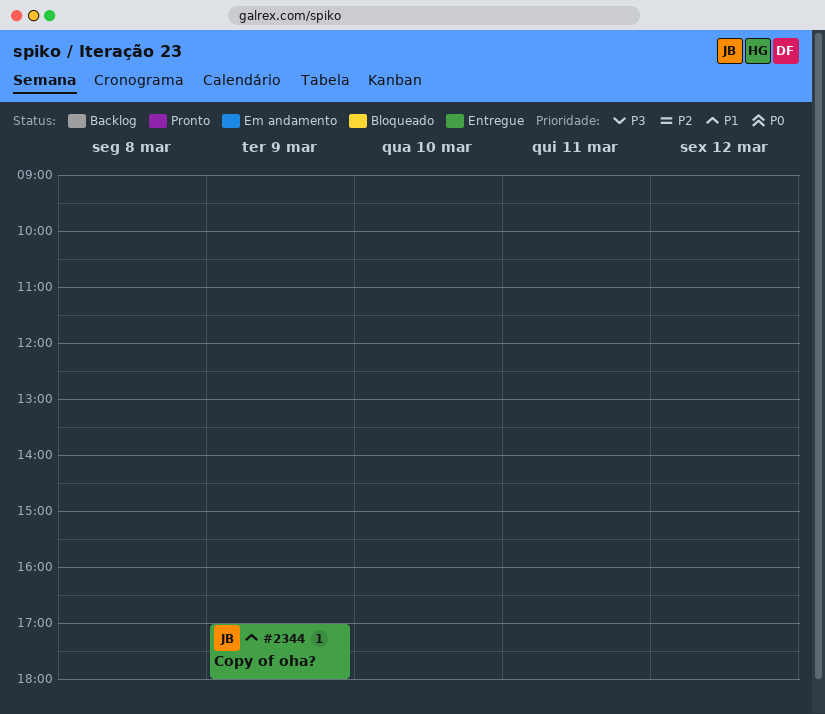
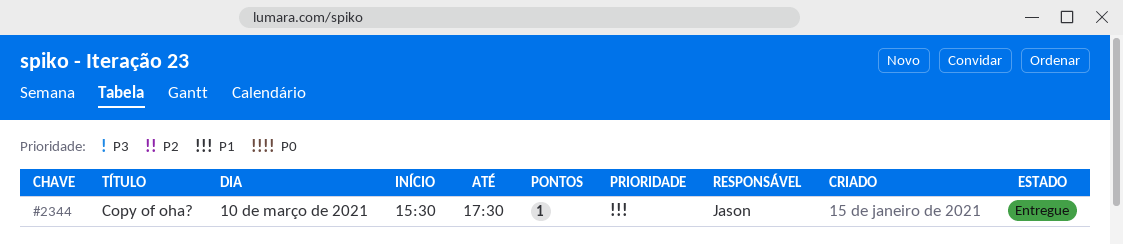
#2344, day: Mar 9 -> Mar 10
#2344, begins: 17:00 -> 15:30
#2344, ends: 18:00 -> 17:30

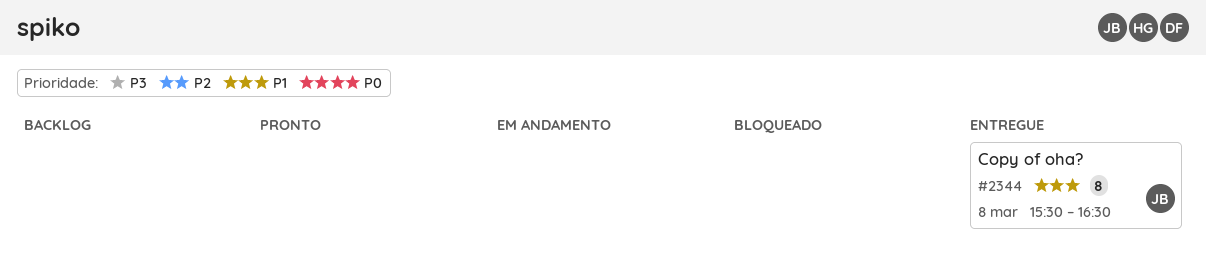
#2344, estimate: 1 -> 8
#2344, day: Mar 10 -> Mar 8
#2344, ends: 17:30 -> 16:30

